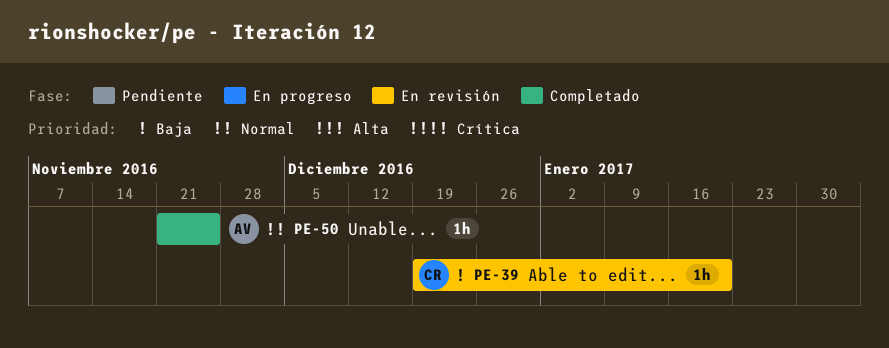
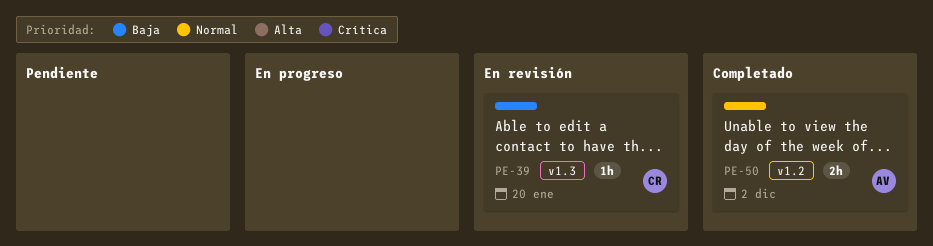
PE-50, estimate: 1h -> 2h
PE-50, due: Nov 25 -> Dec 2

